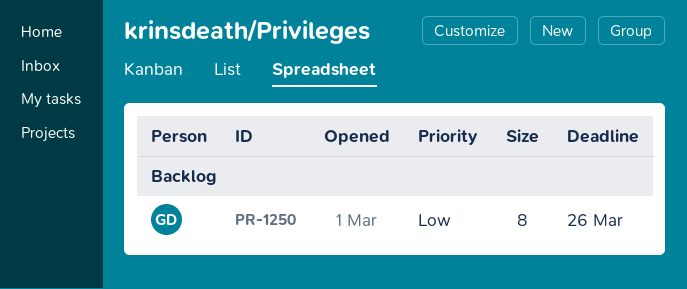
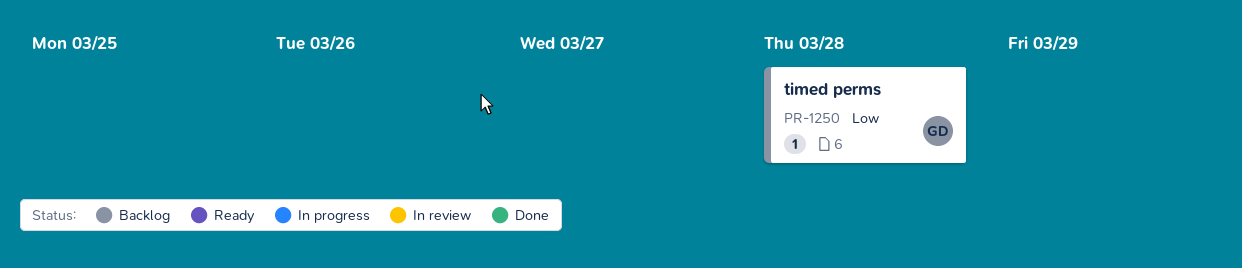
PR-1250, estimate: 8 -> 1
PR-1250, due: Mar 26 -> Mar 28

